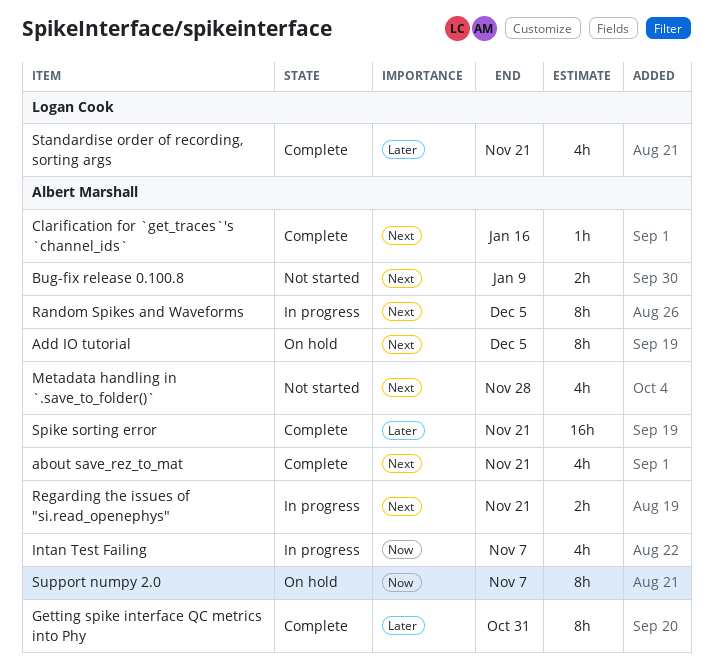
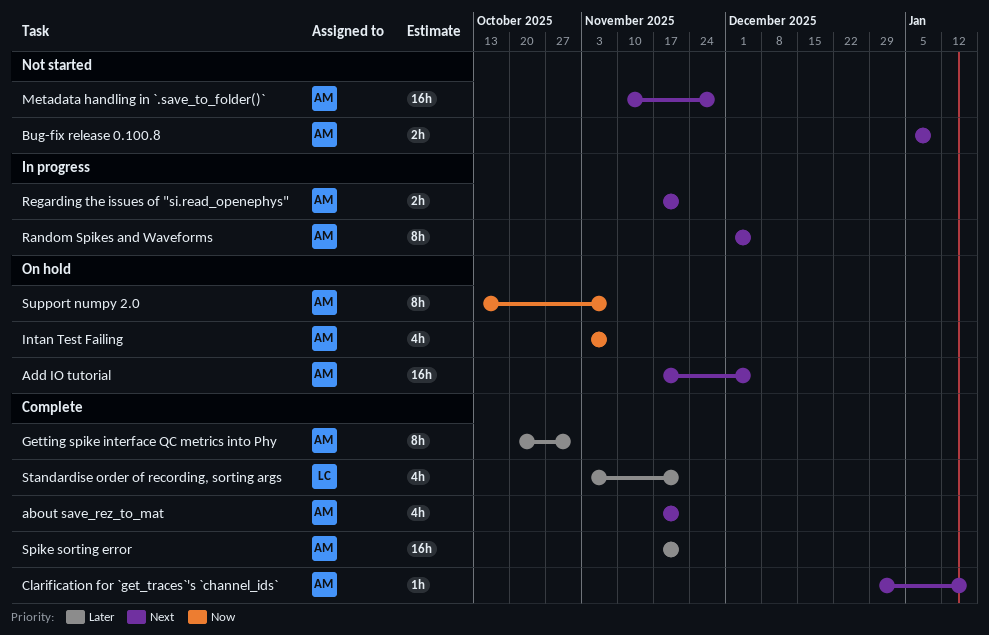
Add IO tutorial, estimate: 8h -> 16h
Intan Test Failing, status: In progress -> On hold
Metadata handling in `.save_to_folder()`, estimate: 4h -> 16h

